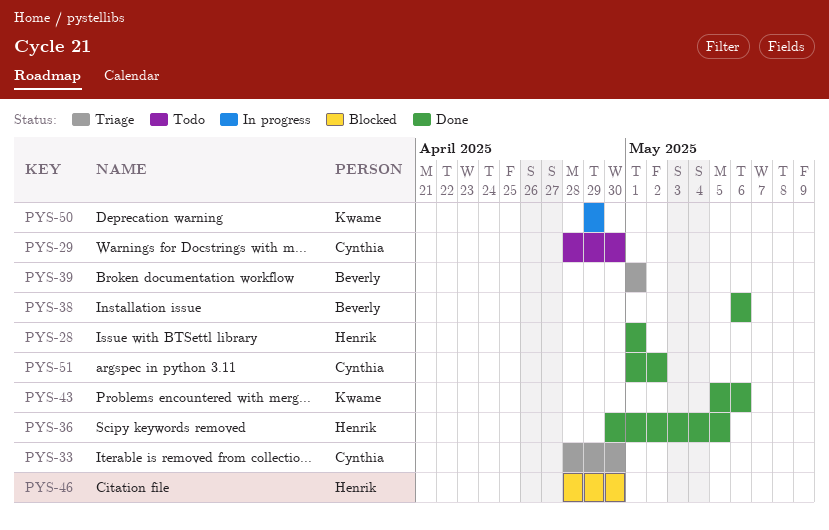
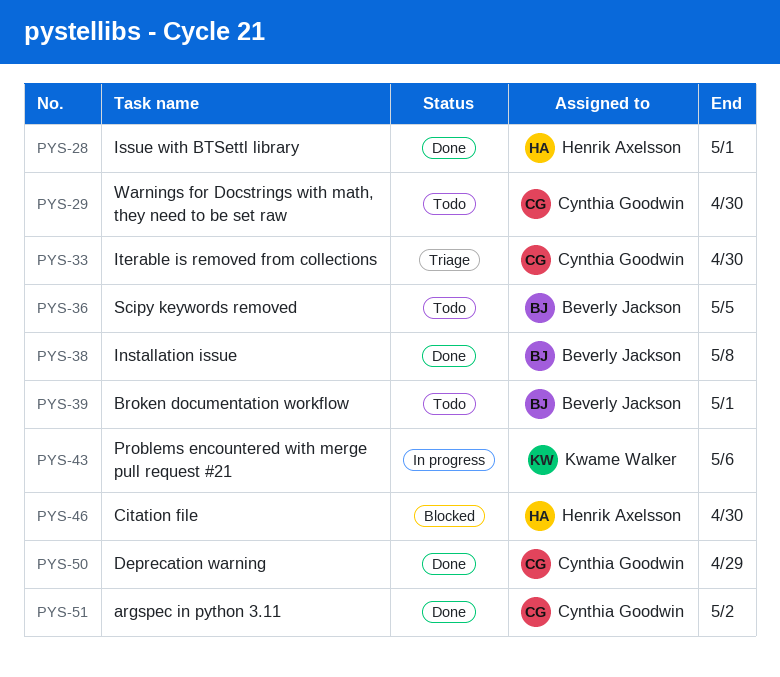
PYS-36, status: Done -> Todo
PYS-36, owner: Henrik Axelsson -> Beverly Jackson
PYS-38, due: May 6 -> May 8
PYS-39, status: Triage -> Todo
PYS-43, status: Done -> In progress
PYS-50, status: In progress -> Done
PYS-50, owner: Kwame Walker -> Cynthia Goodwin

